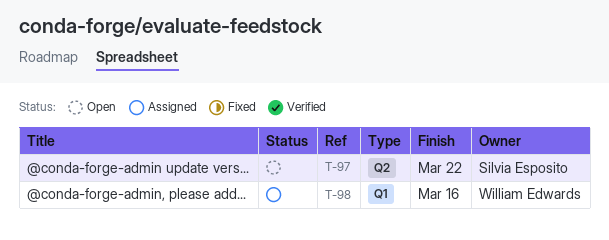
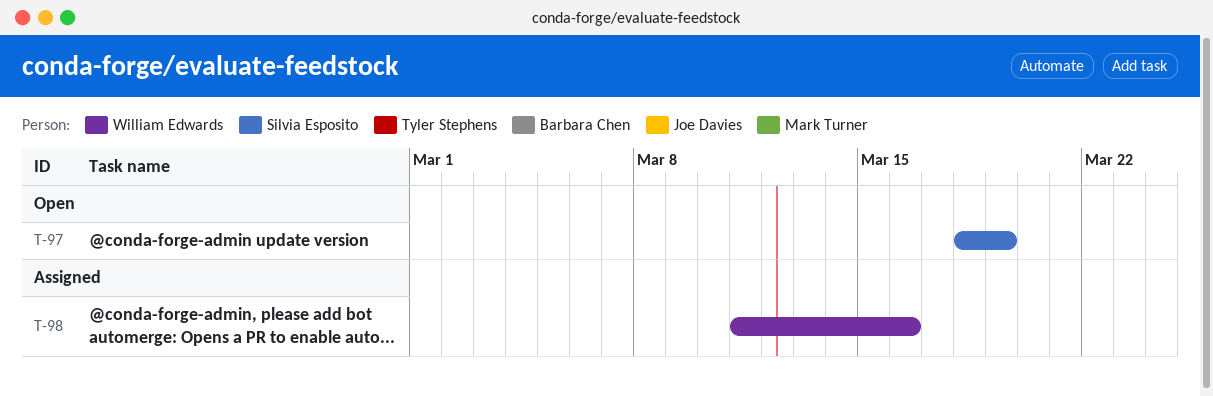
T-97, due: Mar 22 -> Mar 19

